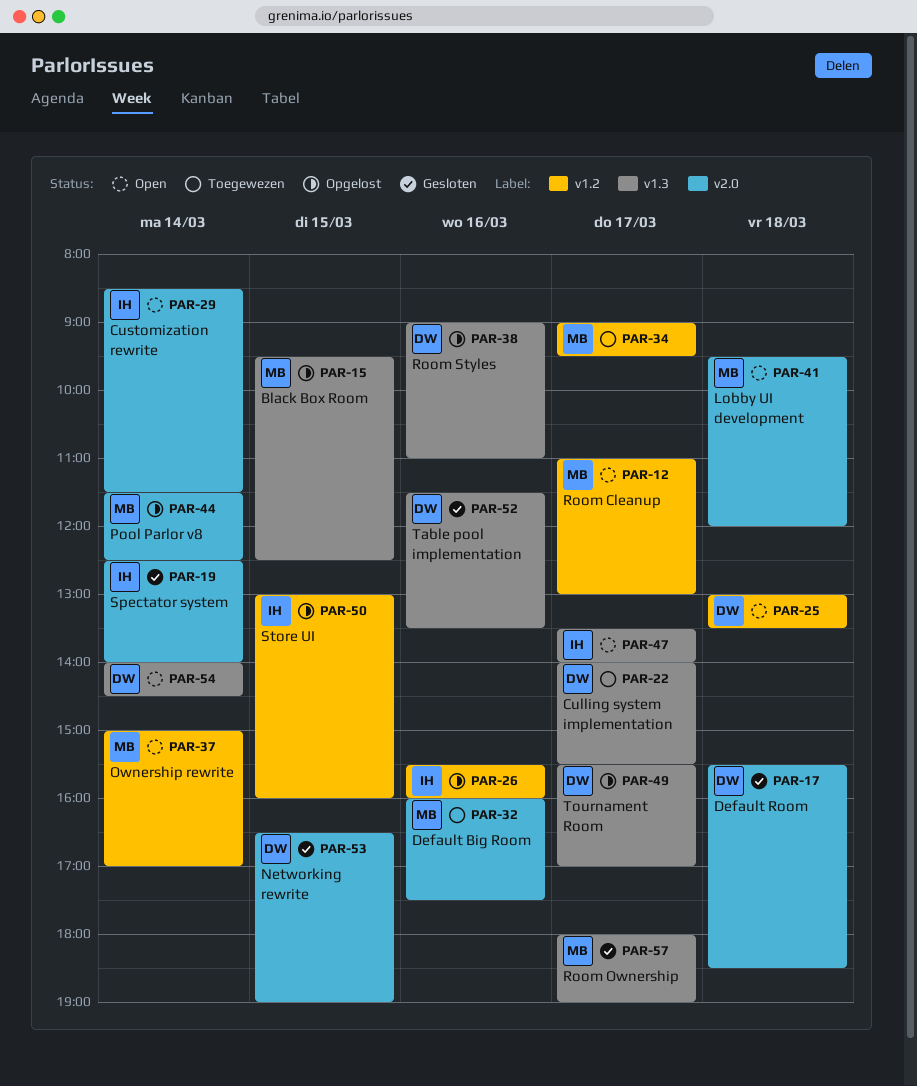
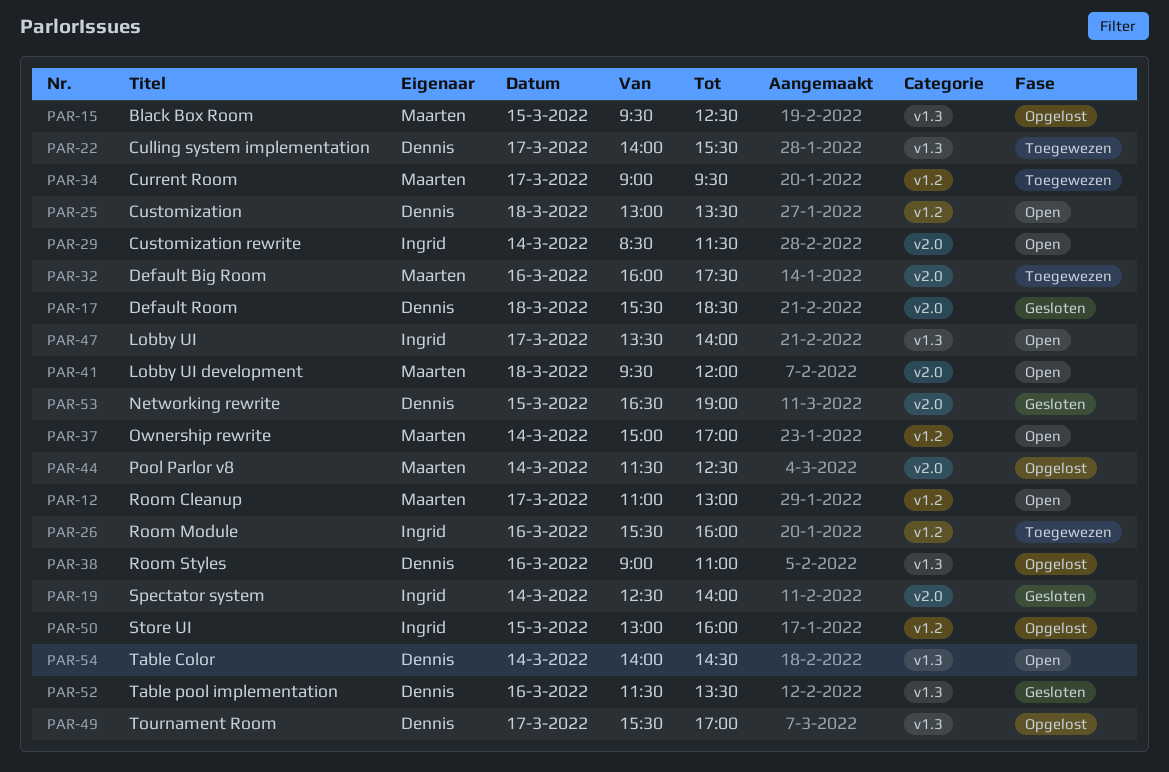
PAR-26, status: Opgelost -> Toegewezen
PAR-57: present -> none

